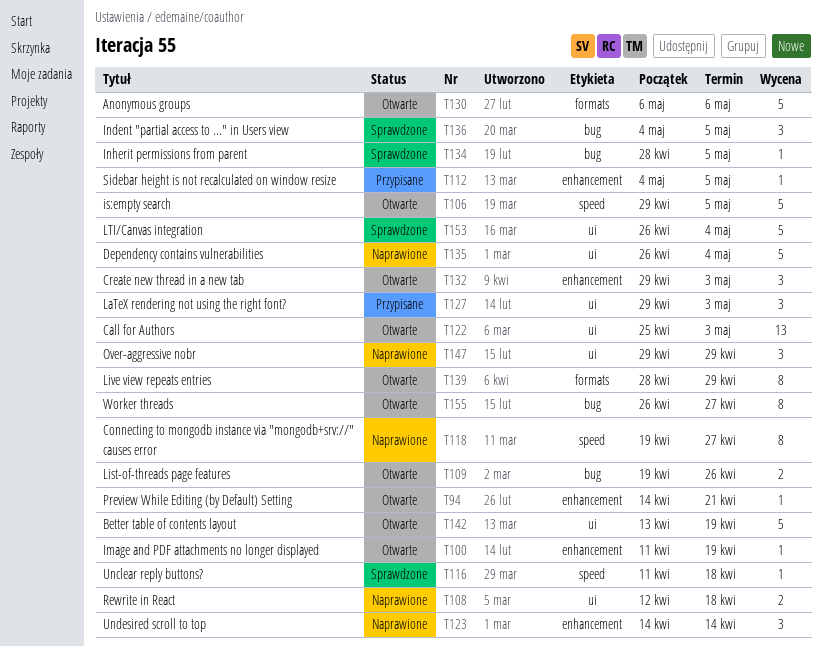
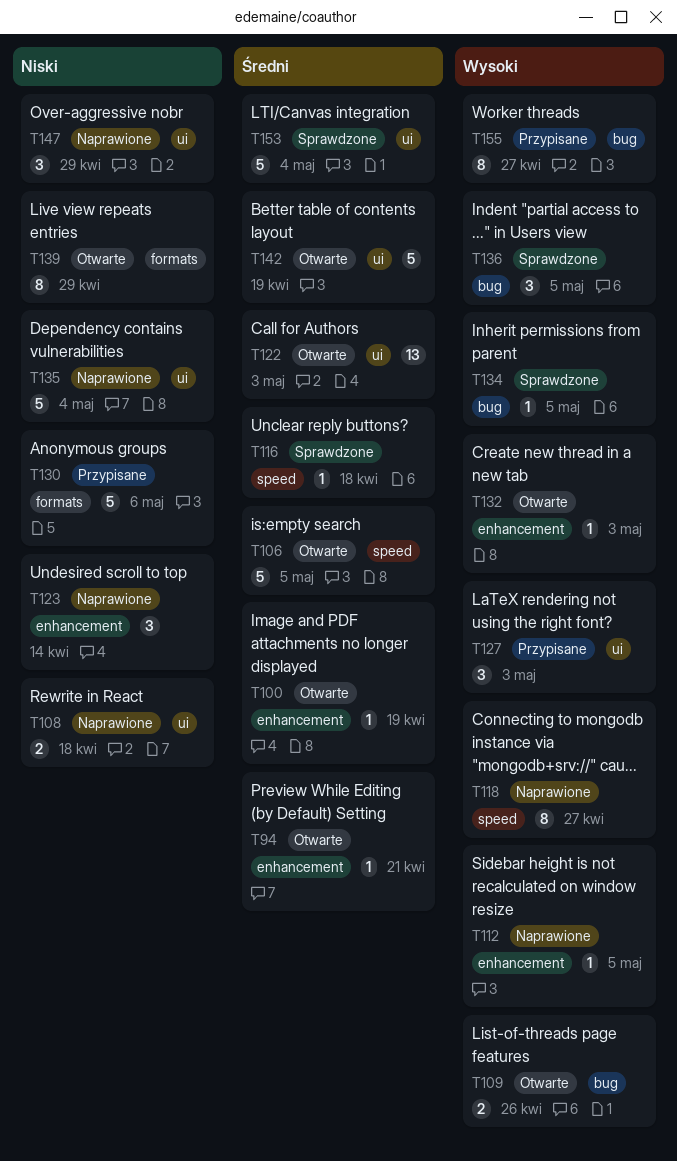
T112, status: Przypisane -> Naprawione
T130, status: Otwarte -> Przypisane
T132, estimate: 3 -> 1
T155, status: Otwarte -> Przypisane

